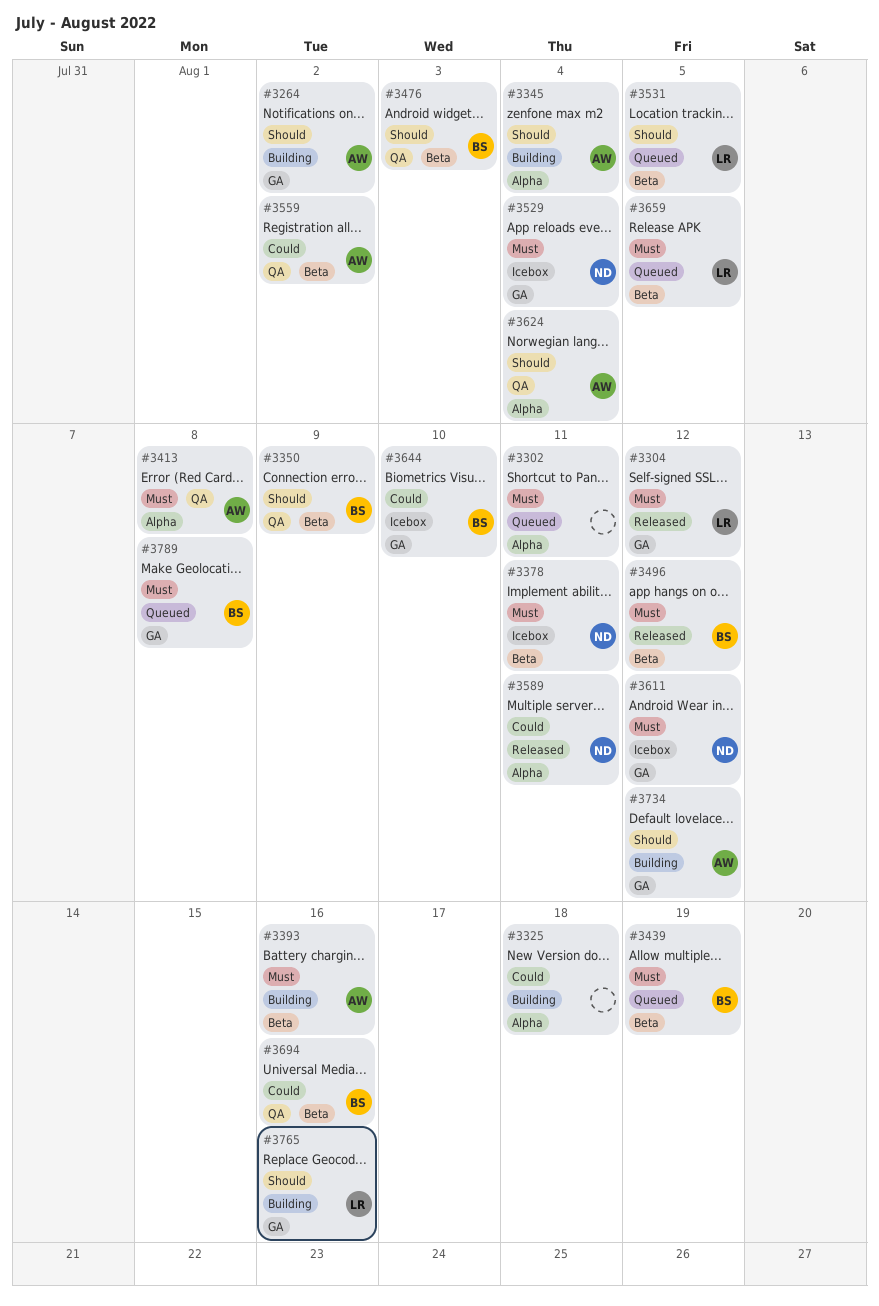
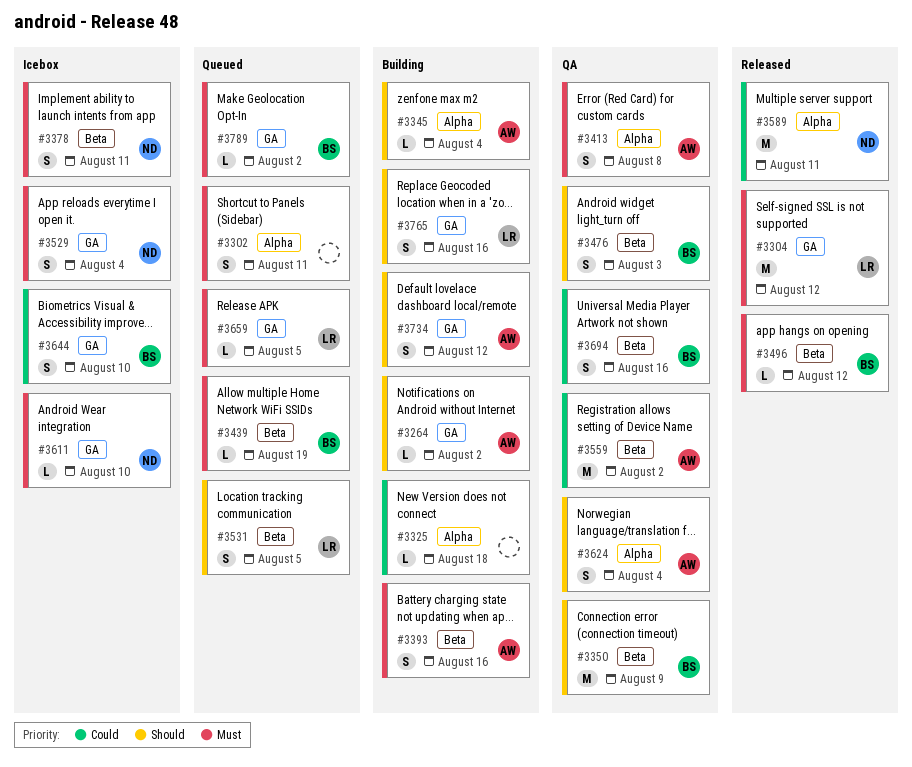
#3611, due: Aug 12 -> Aug 10
#3659, label: Beta -> GA
#3789, due: Aug 8 -> Aug 2

